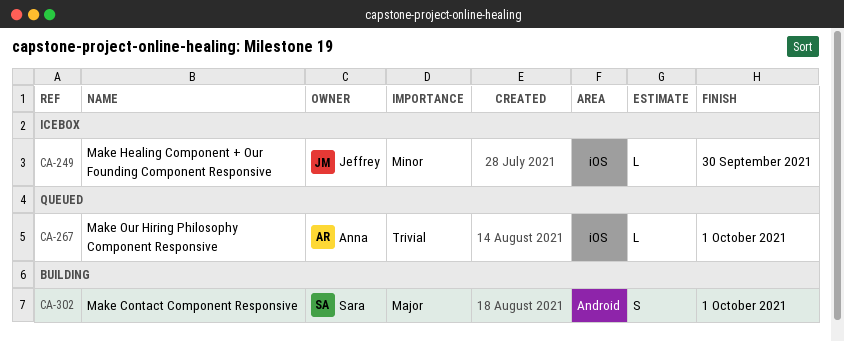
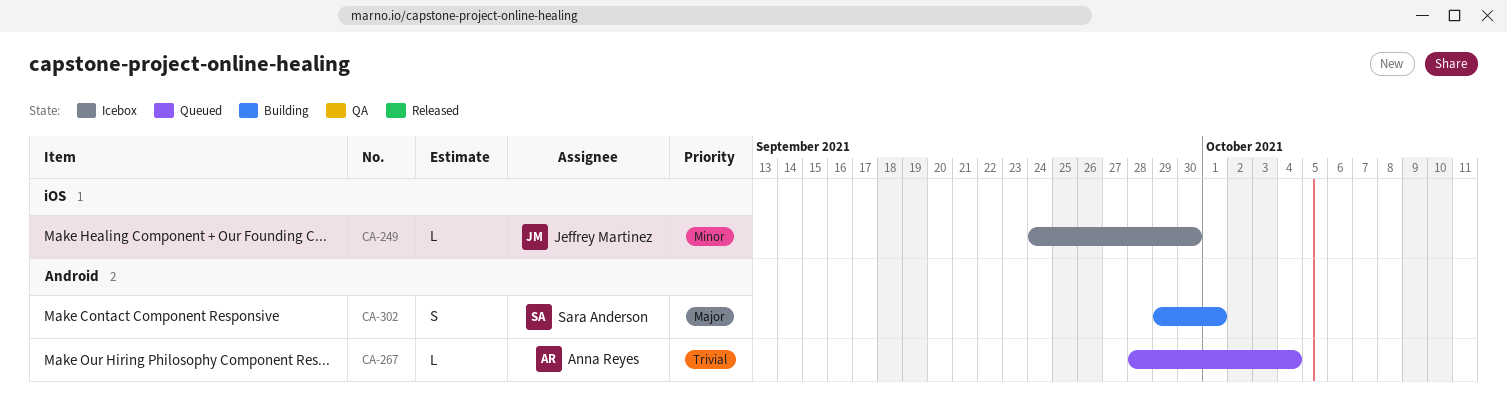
CA-267, label: iOS -> Android
CA-267, due: Oct 1 -> Oct 4

